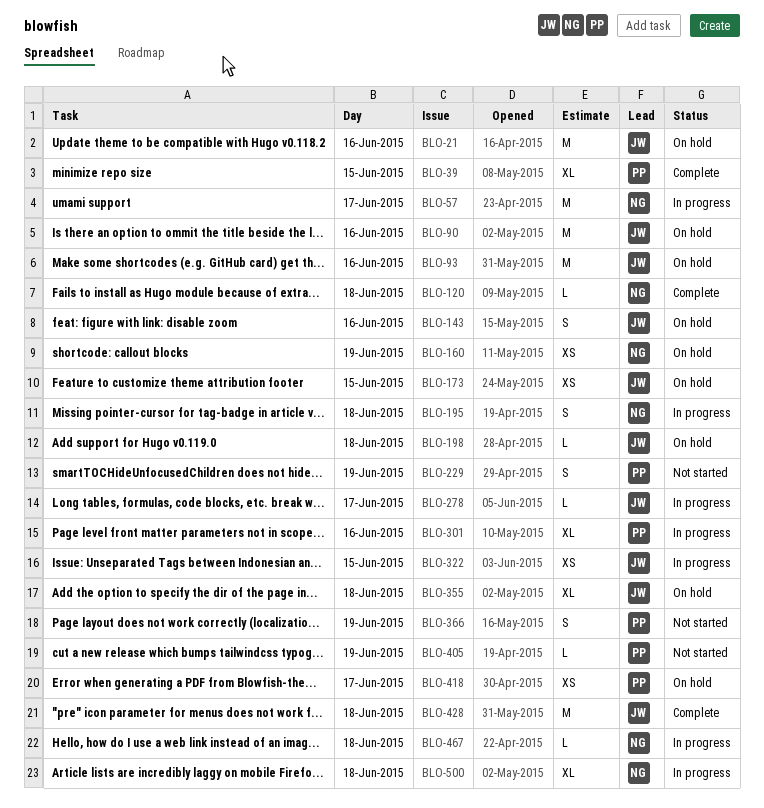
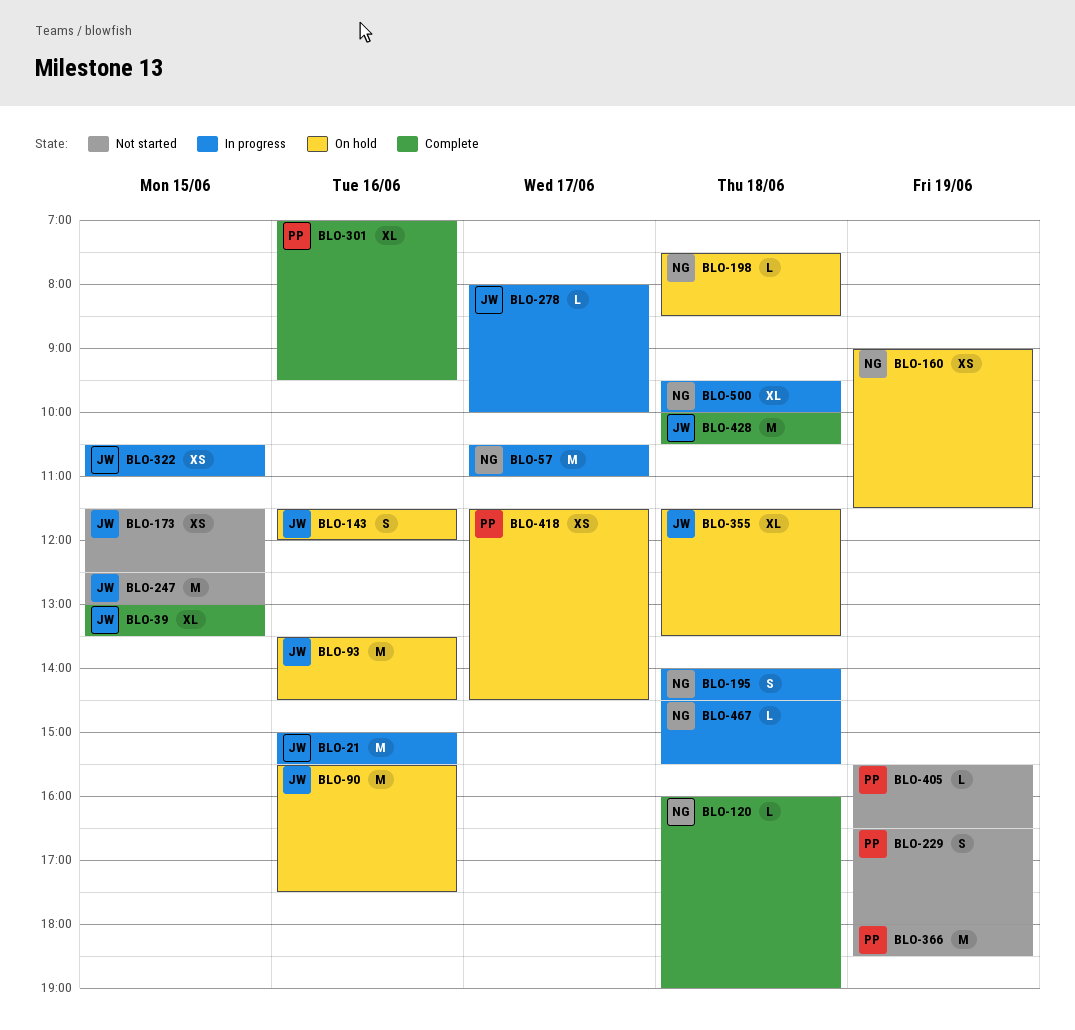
BLO-21, status: On hold -> In progress
BLO-39, owner: PP -> JW
BLO-173, status: On hold -> Not started
BLO-198, owner: JW -> NG
BLO-247: none -> present
BLO-301, status: In progress -> Complete
BLO-366, estimate: S -> M

